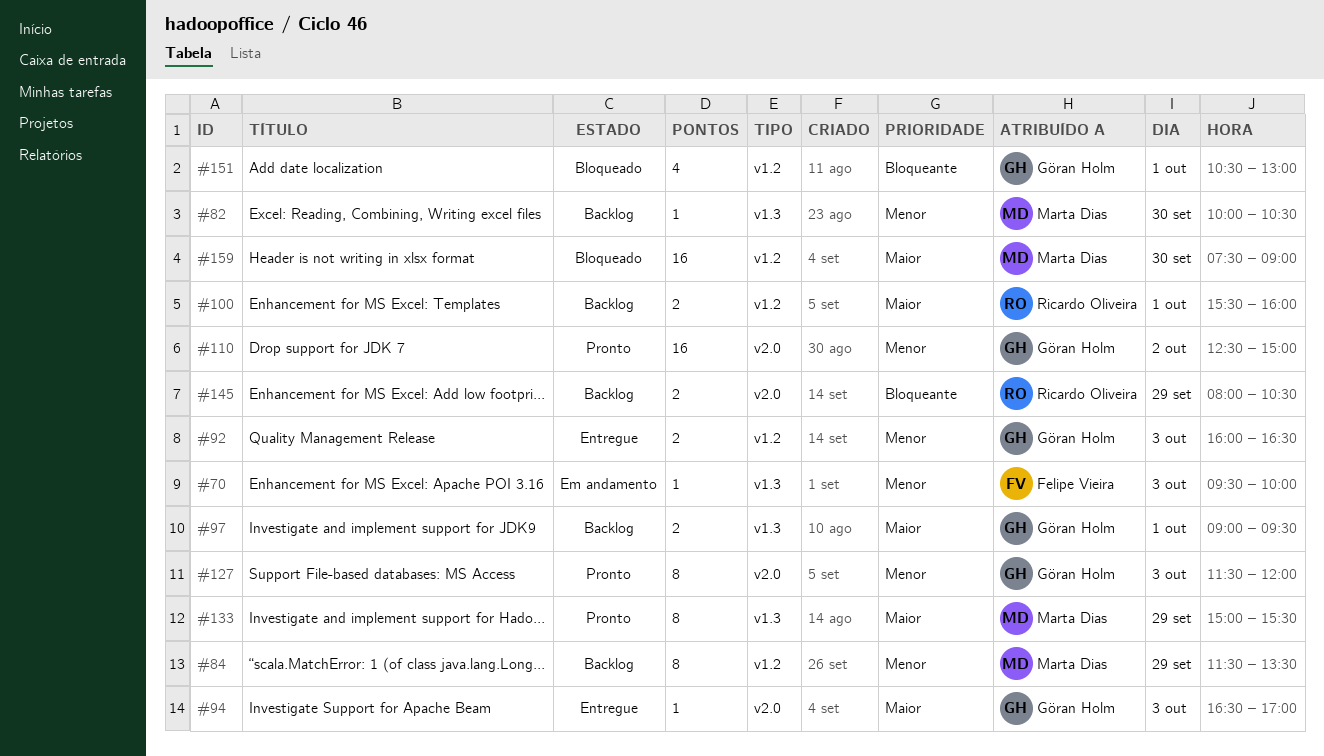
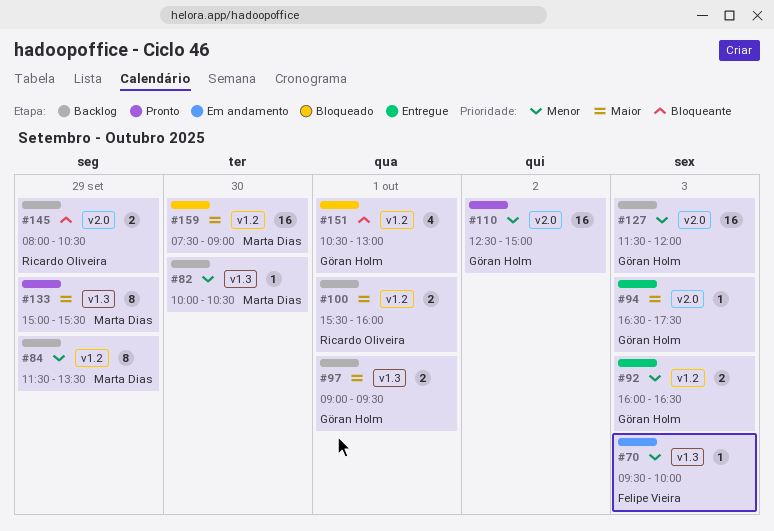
#94, ends: 17:00 -> 17:30
#127, status: Pronto -> Backlog
#127, estimate: 8 -> 16

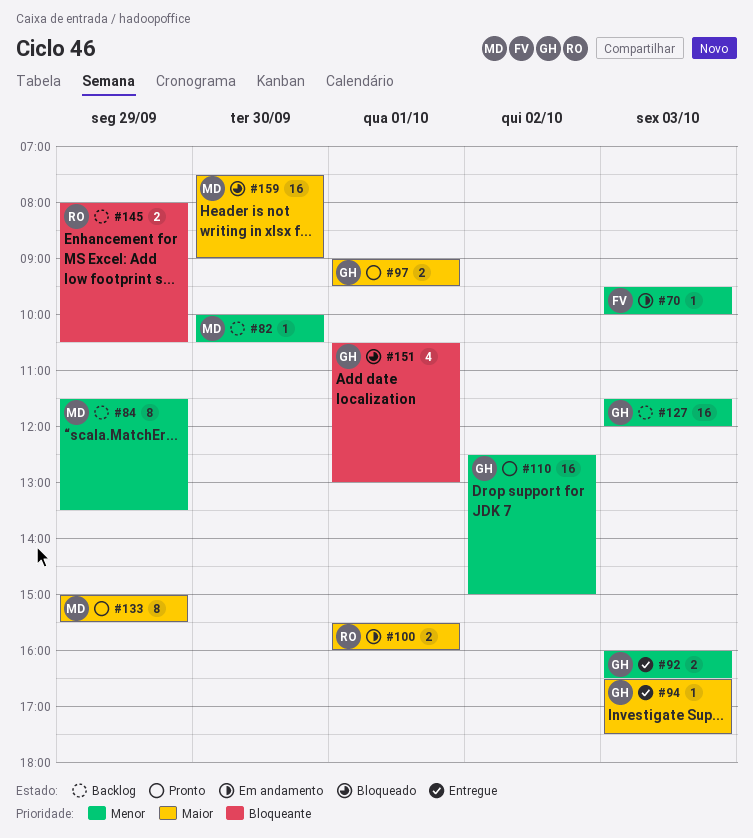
#97, status: Backlog -> Pronto
#100, status: Backlog -> Em andamento

